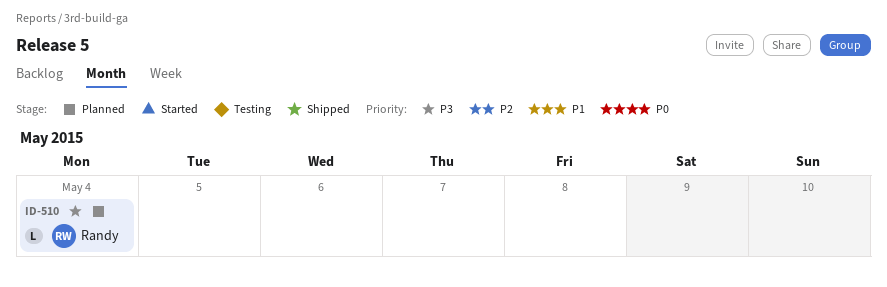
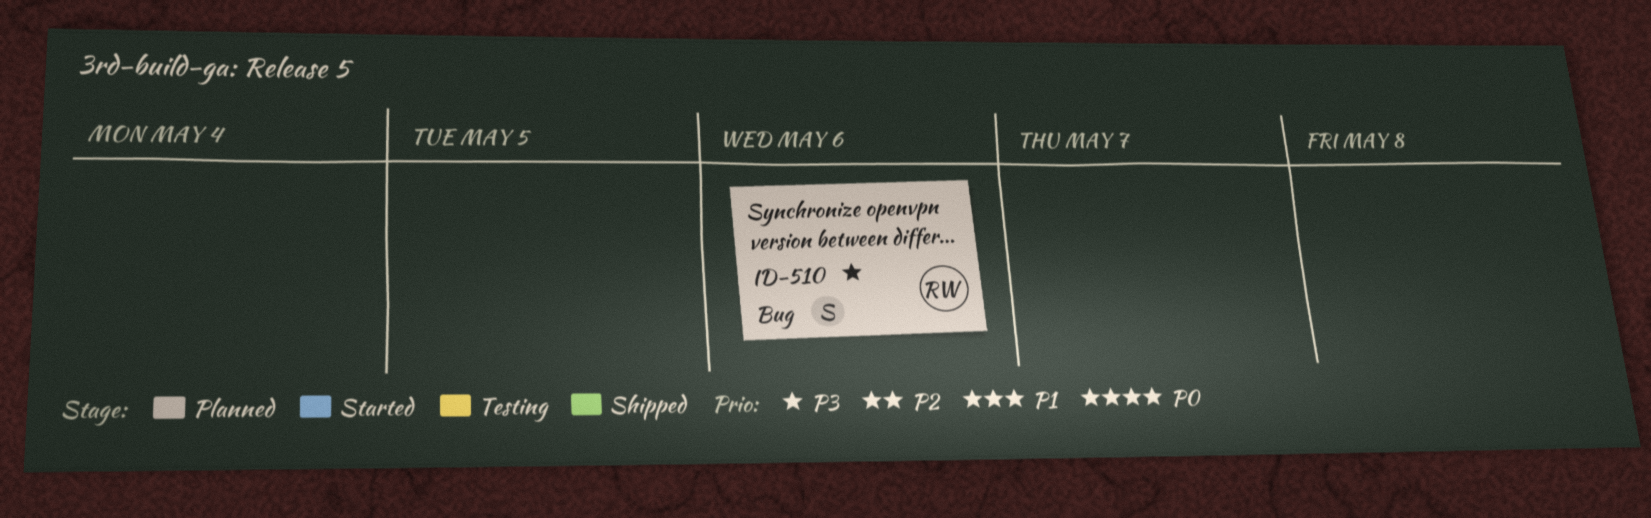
ID-510, estimate: L -> S
ID-510, due: May 4 -> May 6

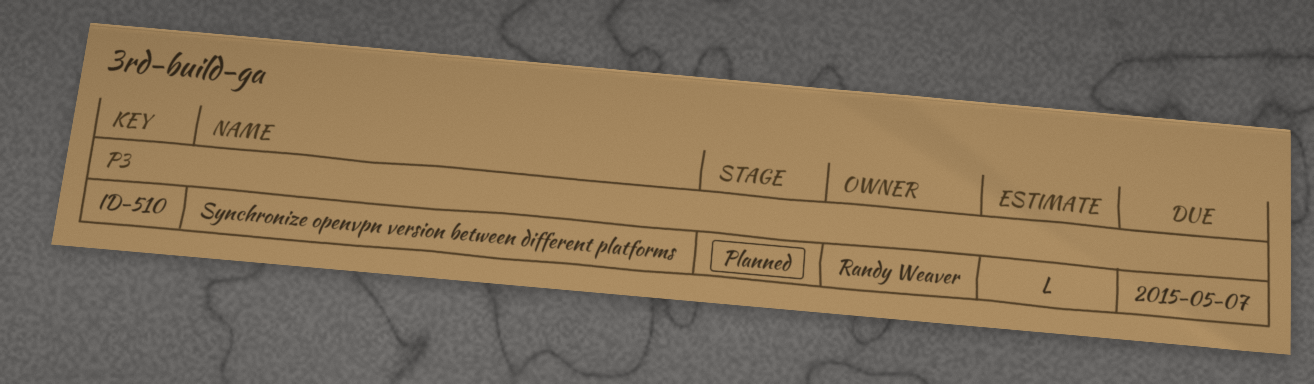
ID-510, estimate: S -> L
ID-510, due: May 6 -> May 7

